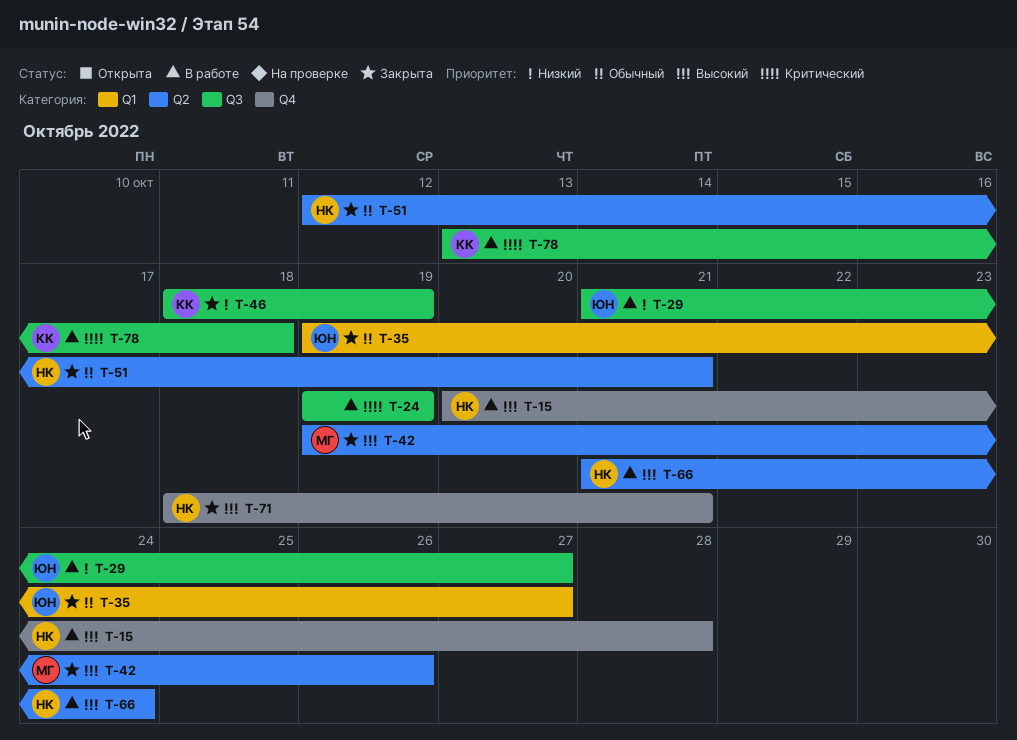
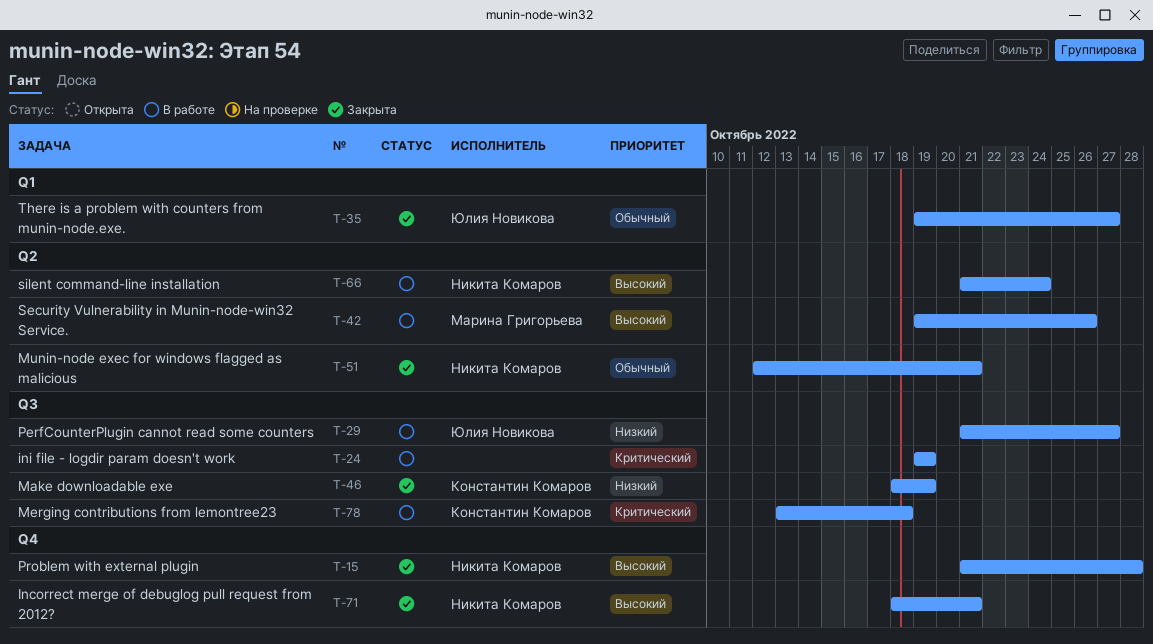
T-15, status: В работе -> Закрыта
T-15, start: Oct 20 -> Oct 21
T-42, status: Закрыта -> В работе

